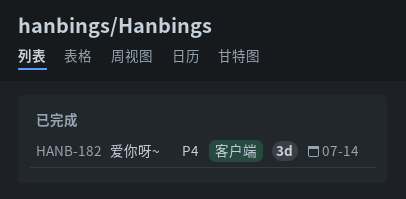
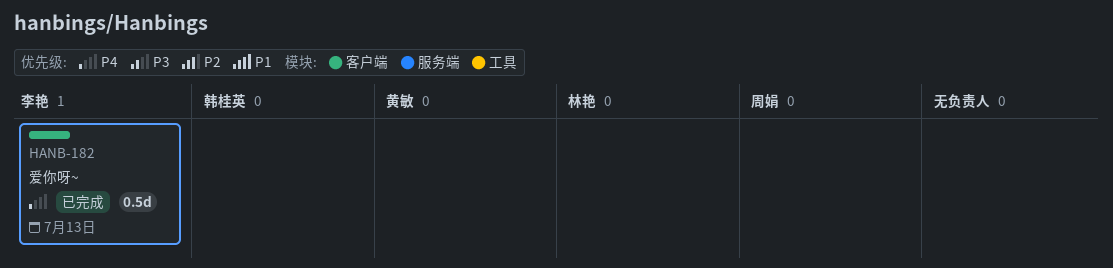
HANB-182, estimate: 3d -> 0.5d
HANB-182, due: Jul 14 -> Jul 13

